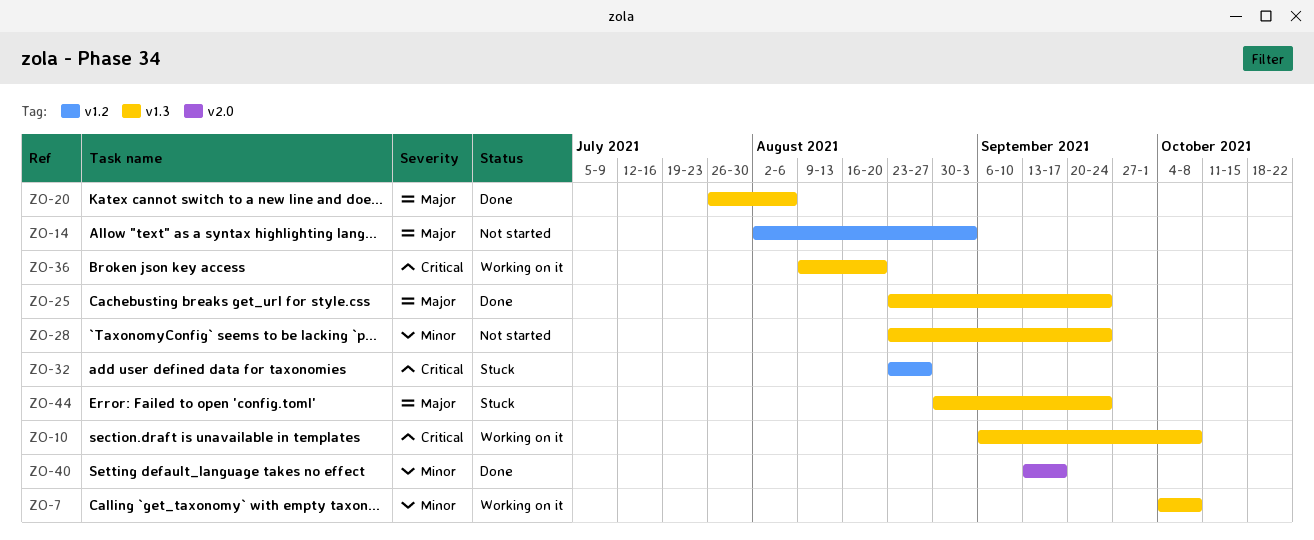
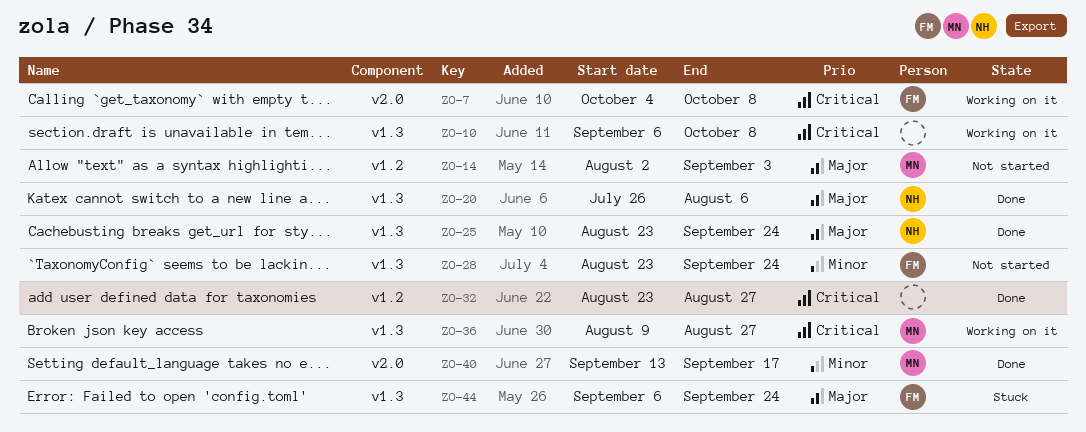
ZO-7, priority: Minor -> Critical
ZO-7, label: v1.3 -> v2.0
ZO-32, status: Stuck -> Done
ZO-36, due: Aug 20 -> Aug 27
ZO-44, start: Aug 30 -> Sep 6

